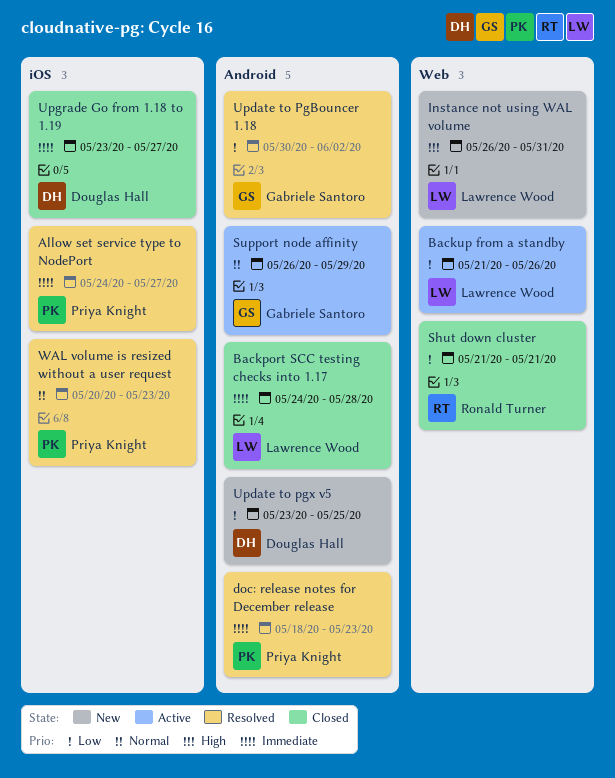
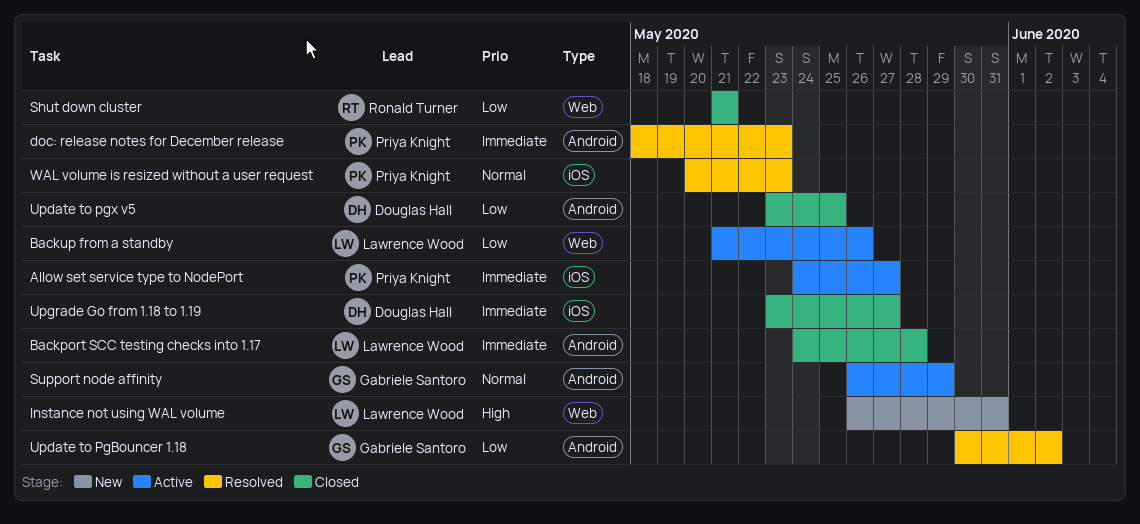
Allow set service type to NodePort, status: Resolved -> Active
Update to pgx v5, status: New -> Closed

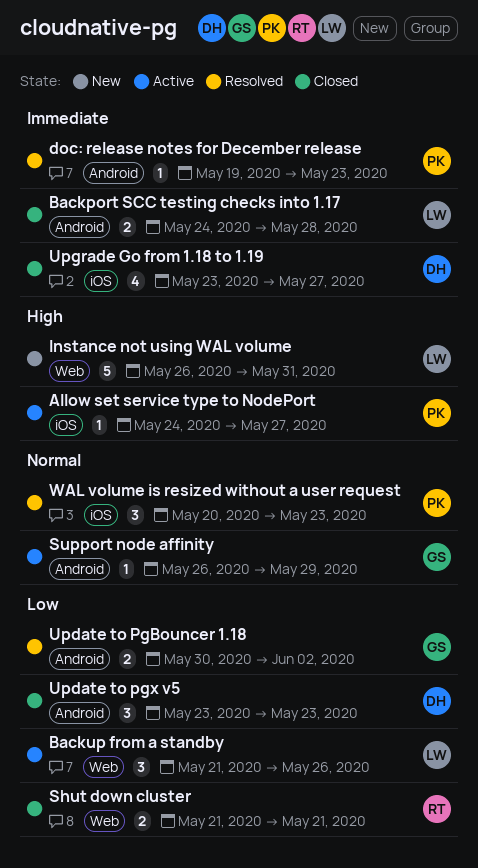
Allow set service type to NodePort, priority: Immediate -> High
doc: release notes for December release, start: May 18 -> May 19
Update to pgx v5, due: May 25 -> May 23

